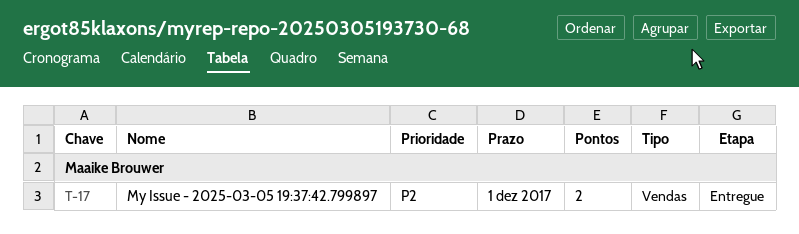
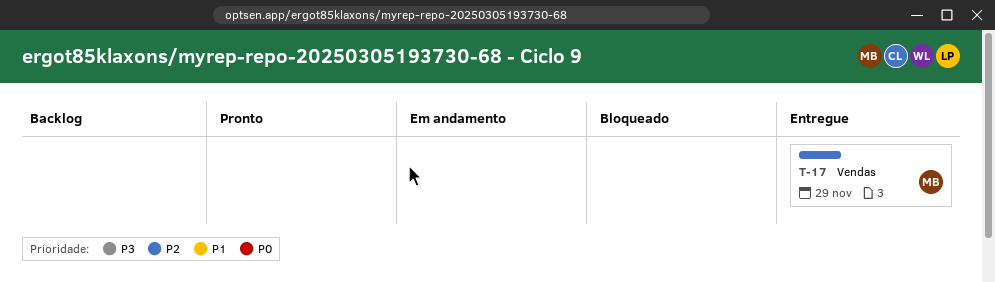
T-17, due: Dec 1 -> Nov 29

